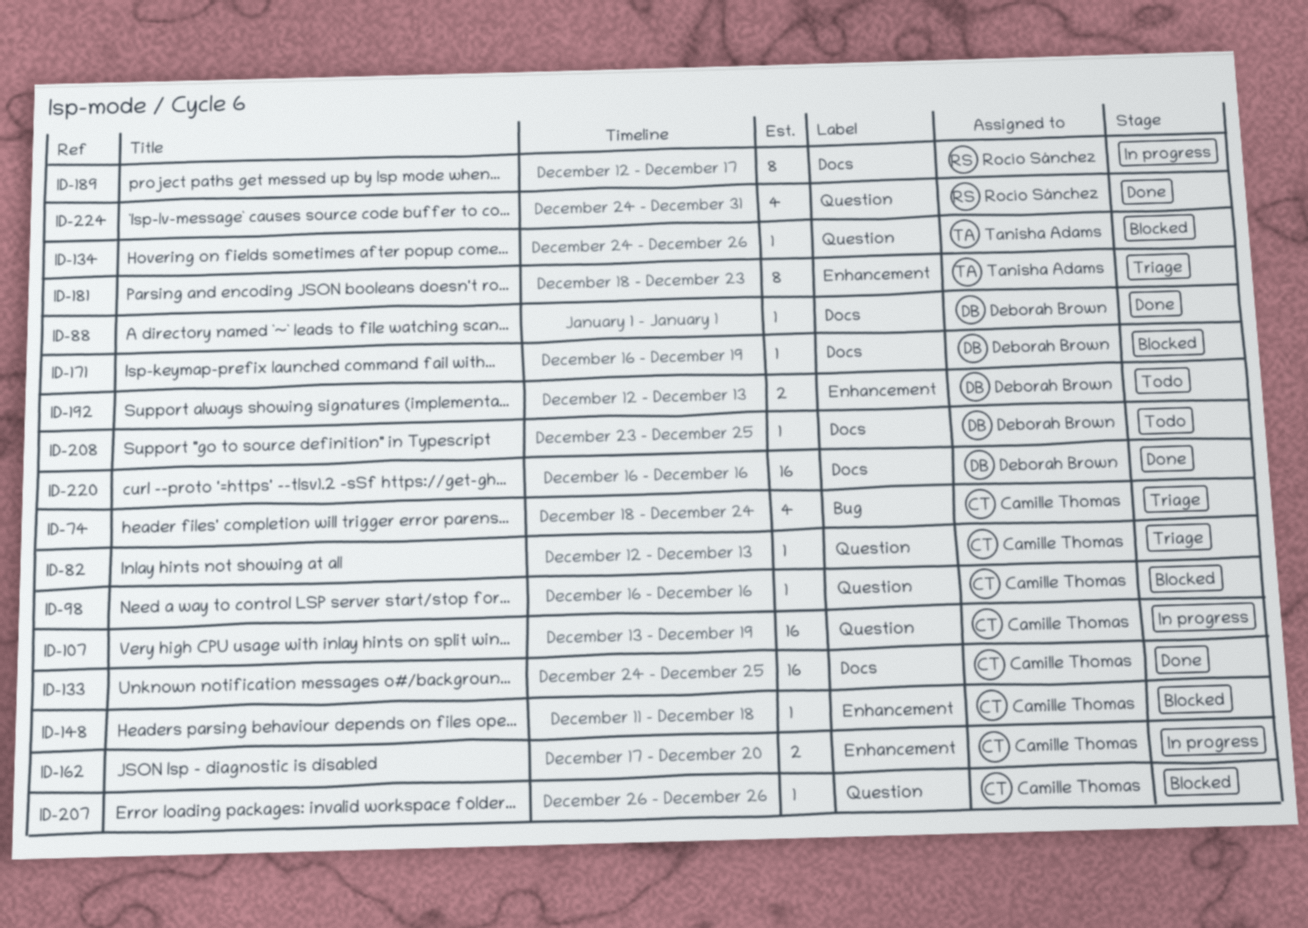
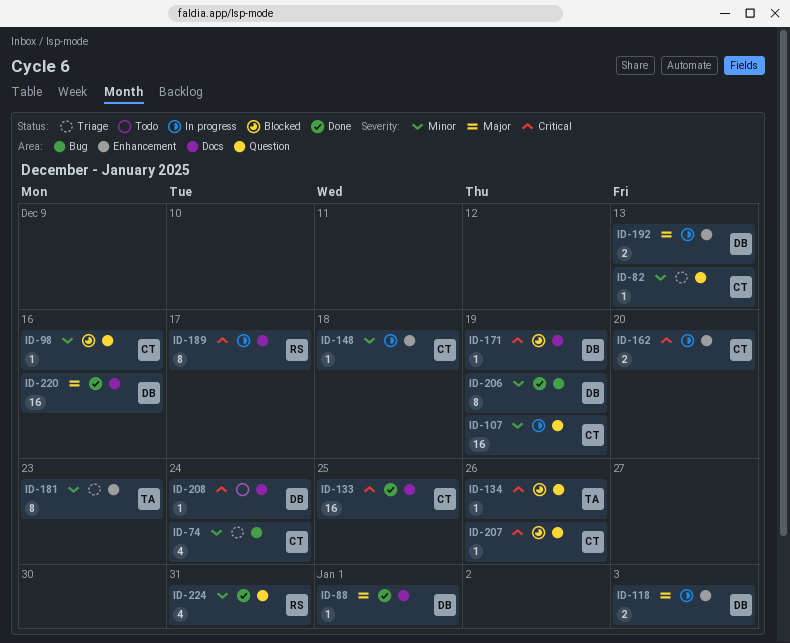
ID-118: none -> present
ID-148, status: Blocked -> In progress
ID-192, status: Todo -> In progress
ID-206: none -> present
ID-208, due: Dec 25 -> Dec 24

